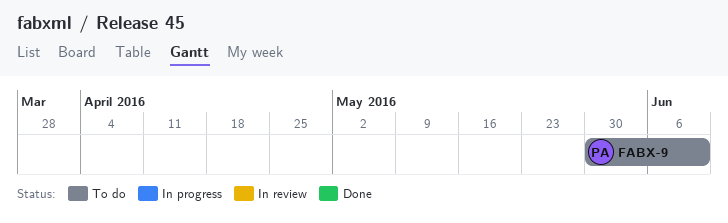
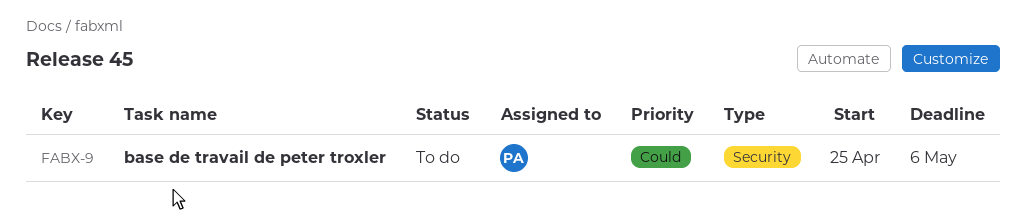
FABX-9, start: May 30 -> Apr 25
FABX-9, due: Jun 10 -> May 6

